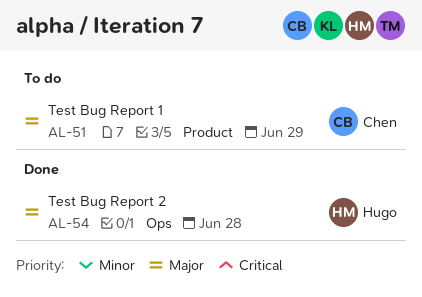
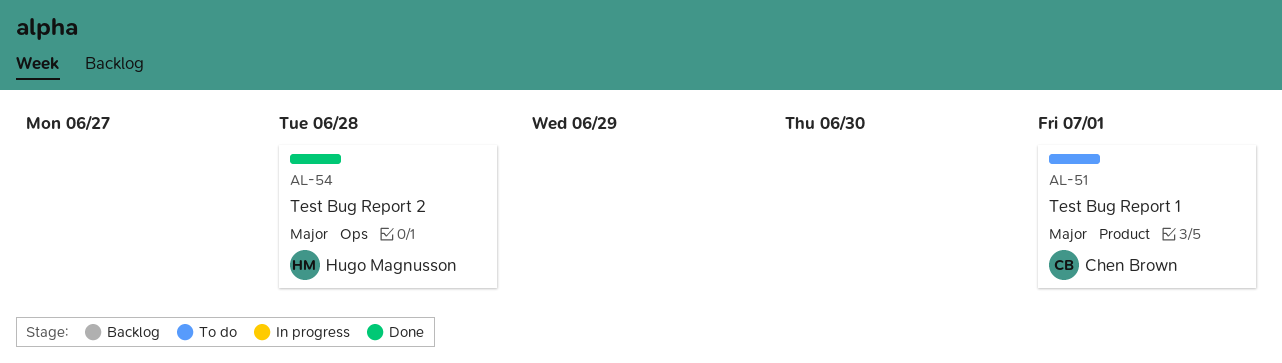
AL-51, due: Jun 29 -> Jul 1

